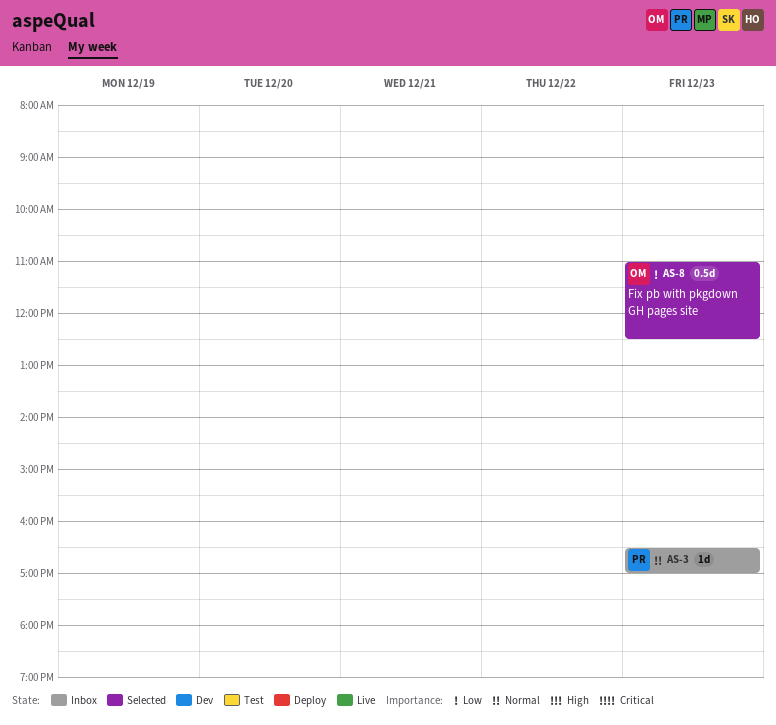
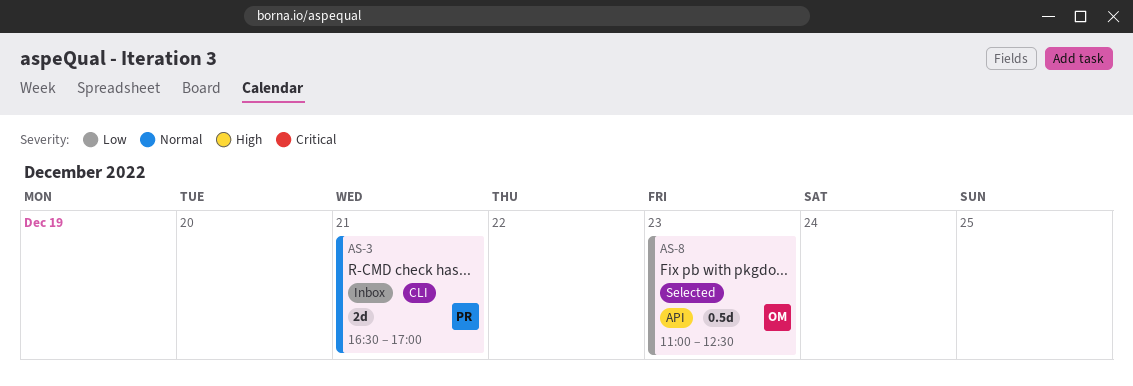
AS-3, estimate: 1d -> 2d
AS-3, day: Dec 23 -> Dec 21

